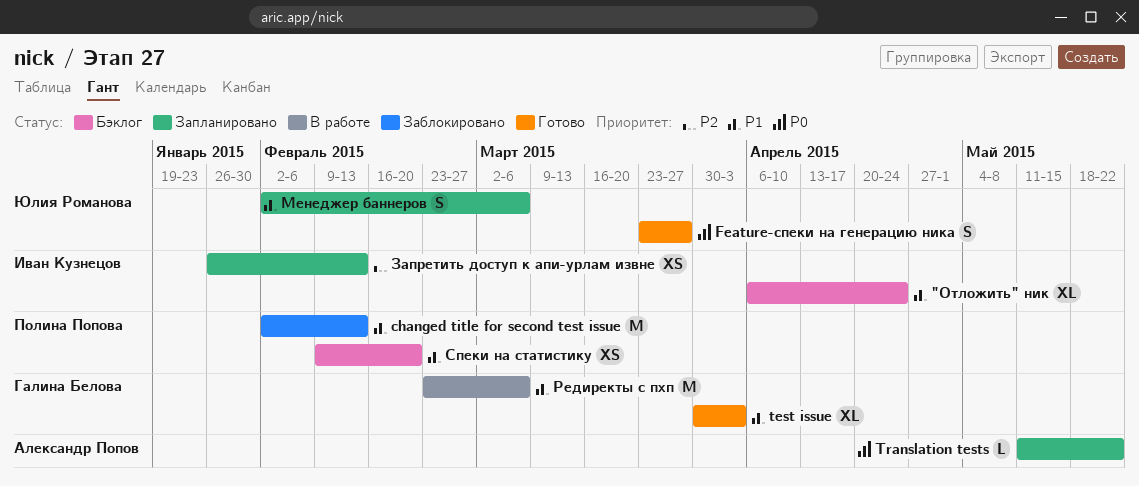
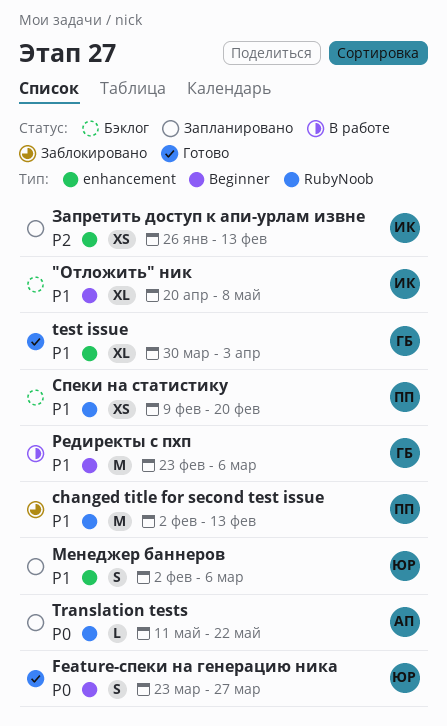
"Отложить" ник, start: Apr 6 -> Apr 20
"Отложить" ник, due: Apr 24 -> May 8

